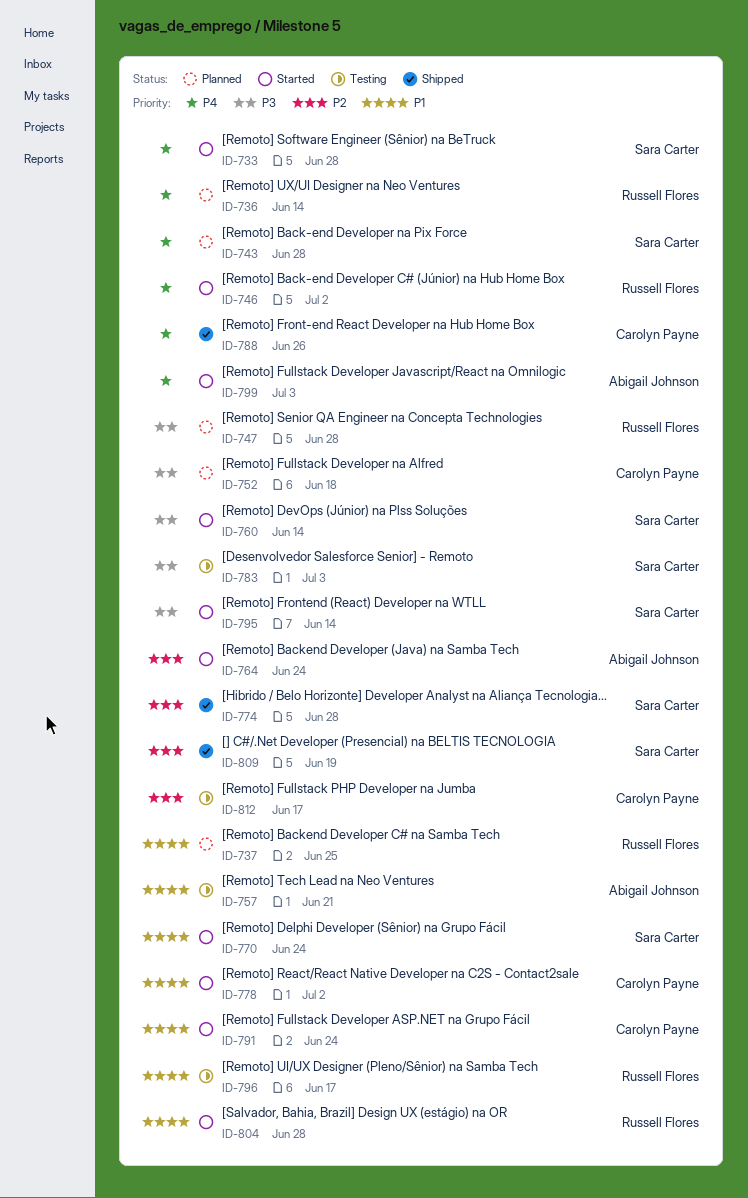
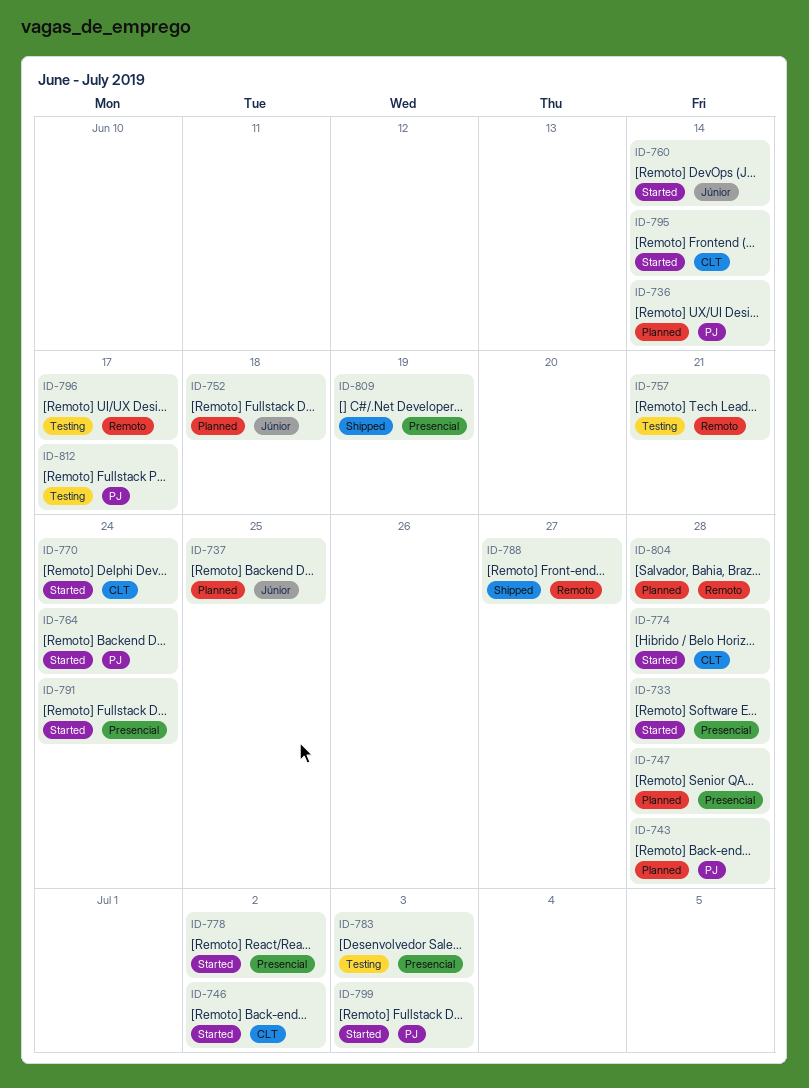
ID-774, status: Shipped -> Started
ID-788, due: Jun 26 -> Jun 27
ID-804, status: Started -> Planned

